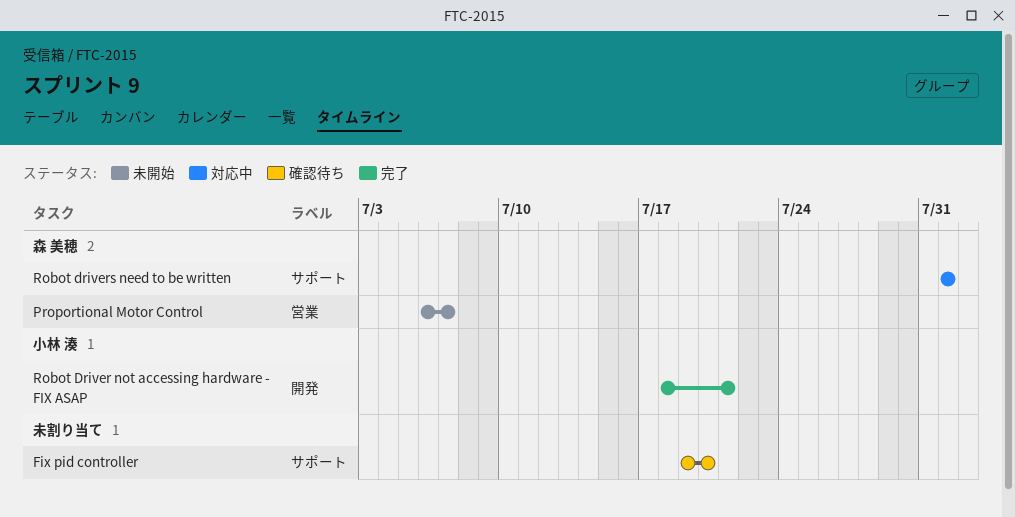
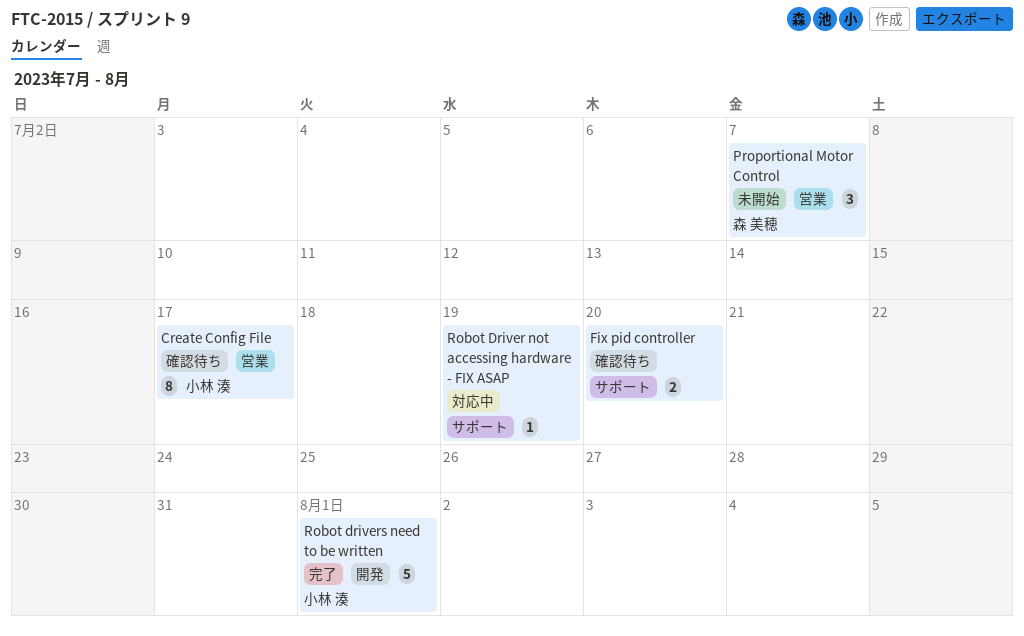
Create Config File: none -> present
Robot Driver not accessing hardware - FIX ASAP, status: 完了 -> 対応中
Robot Driver not accessing hardware - FIX ASAP, owner: 小林 湊 -> none
Robot Driver not accessing hardware - FIX ASAP, label: 開発 -> サポート
Robot Driver not accessing hardware - FIX ASAP, due: Jul 21 -> Jul 19
Robot drivers need to be written, status: 対応中 -> 完了
Robot drivers need to be written, owner: 森 美穂 -> 小林 湊
Robot drivers need to be written, label: サポート -> 開発

